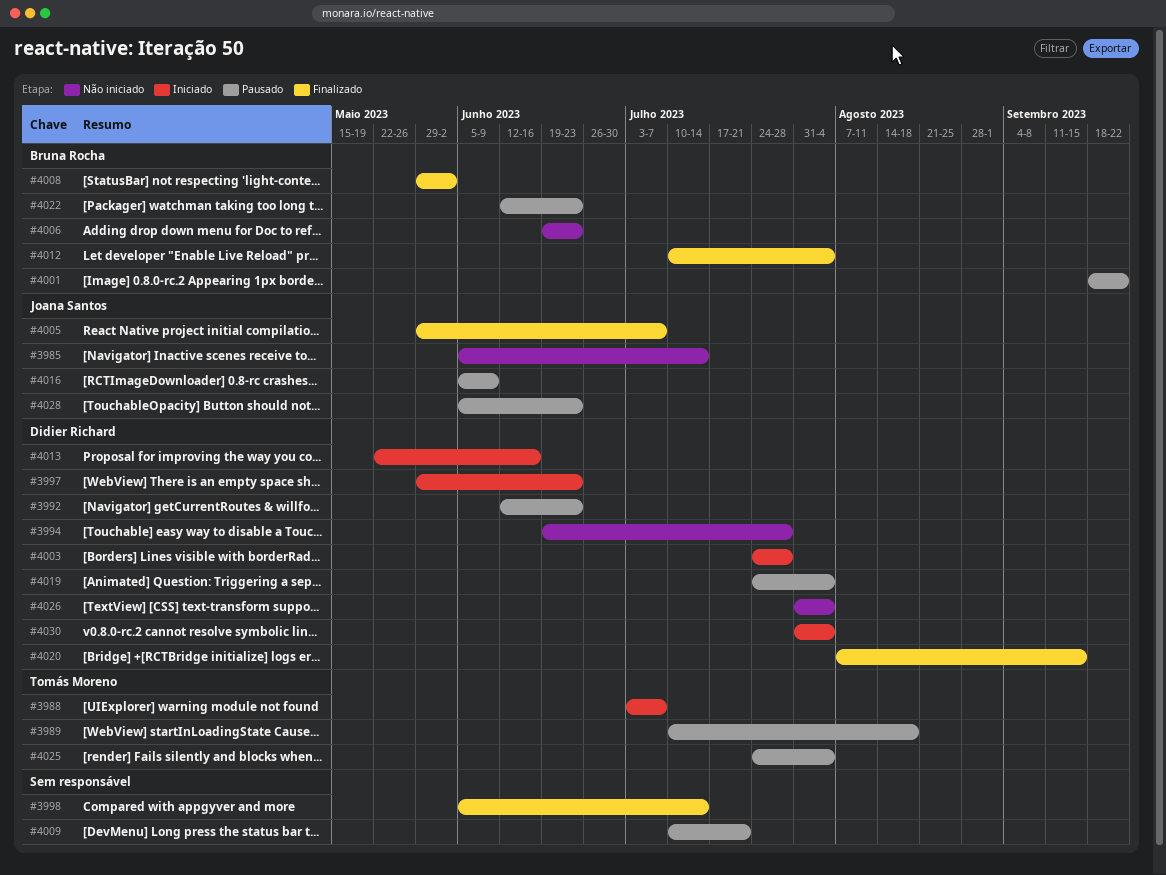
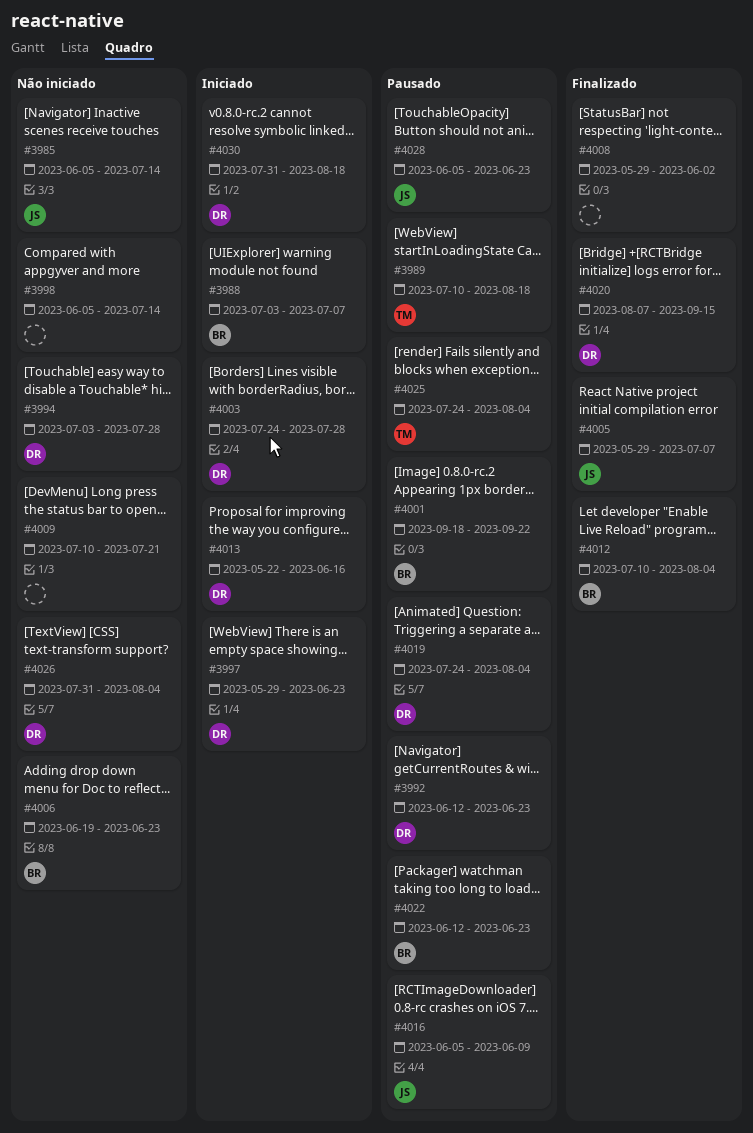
#3988, owner: Tomás Moreno -> Bruna Rocha
#3994, start: Jun 19 -> Jul 3
#3998, status: Finalizado -> Não iniciado
#4008, owner: Bruna Rocha -> none
#4009, status: Pausado -> Não iniciado
#4030, due: Aug 4 -> Aug 18

